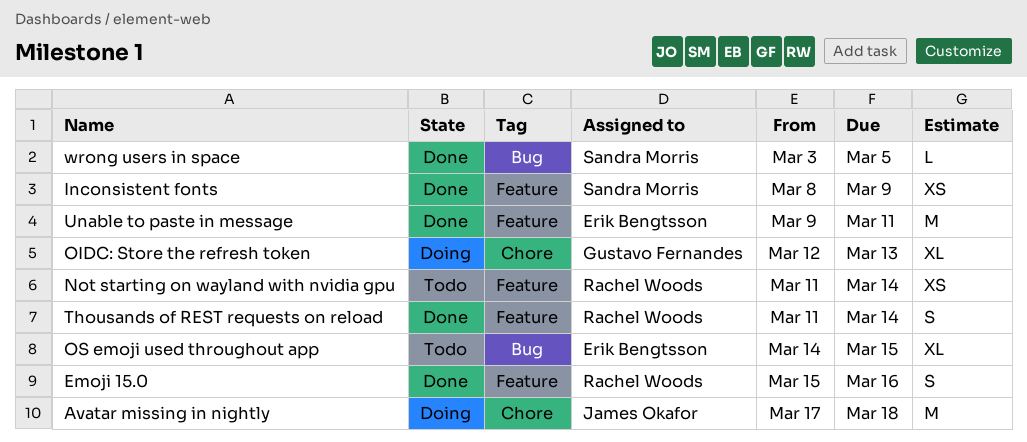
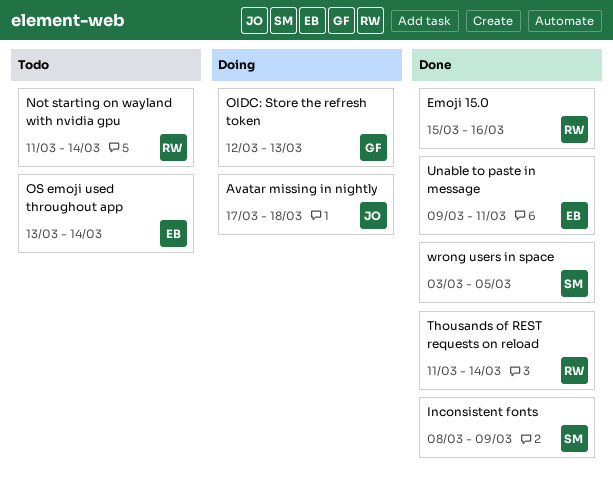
OS emoji used throughout app, start: Mar 14 -> Mar 13
OS emoji used throughout app, due: Mar 15 -> Mar 14

